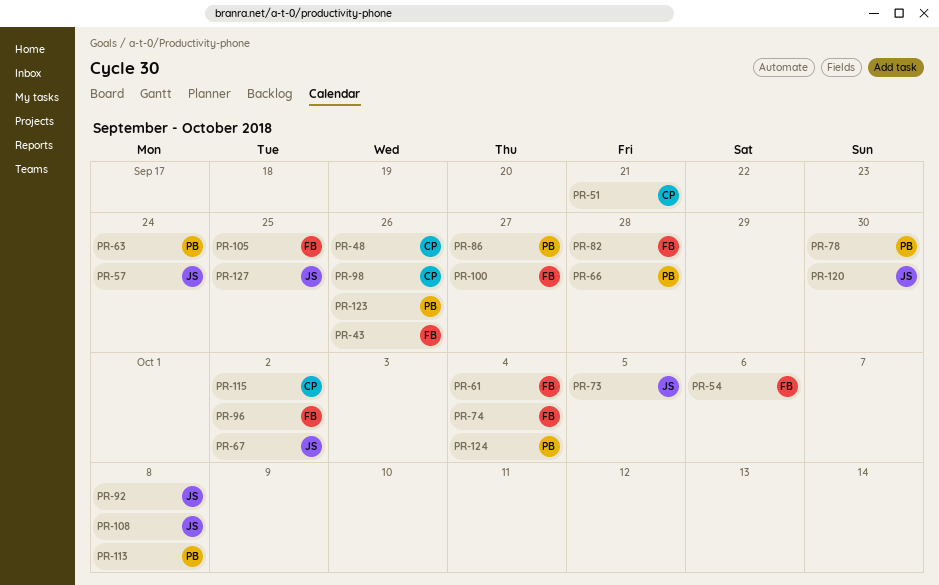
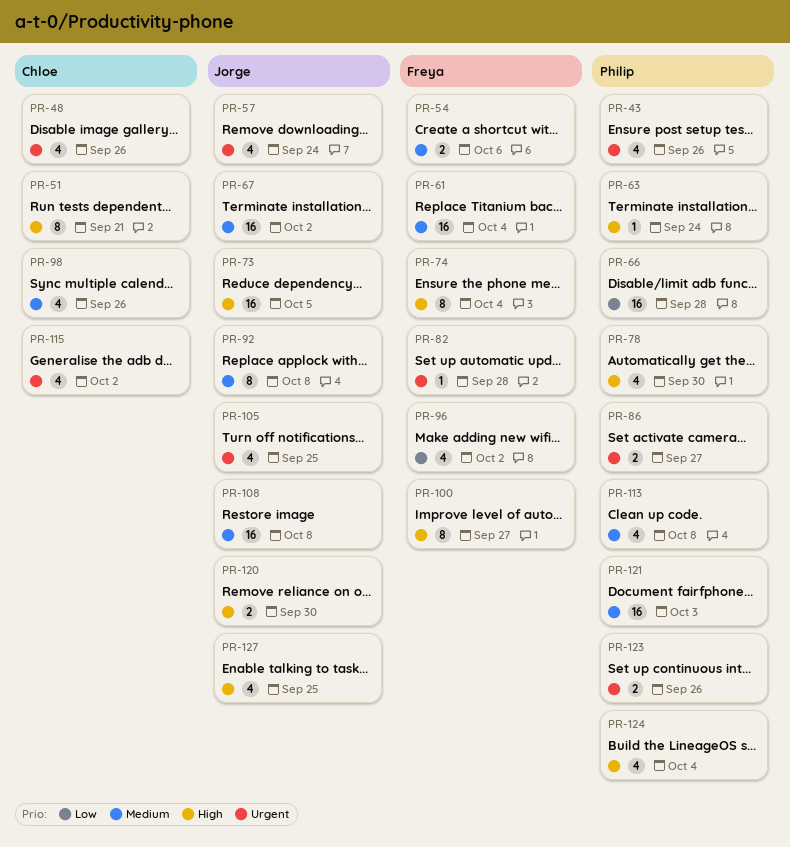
PR-43, owner: Freya -> Philip
PR-105, owner: Freya -> Jorge
PR-121: none -> present

